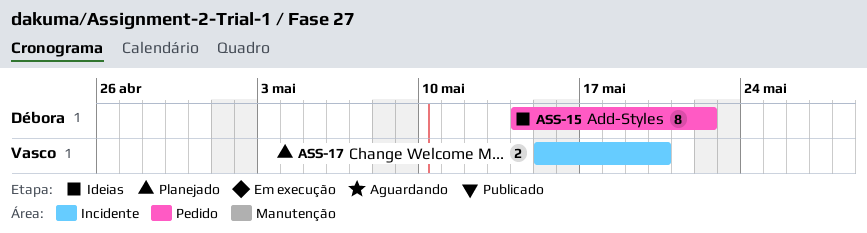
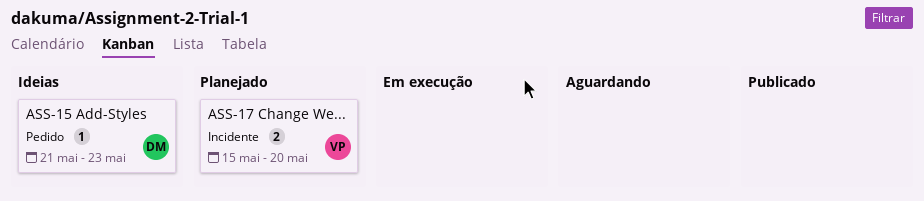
ASS-15, estimate: 8 -> 1
ASS-15, start: May 14 -> May 21
ASS-15, due: May 22 -> May 23

